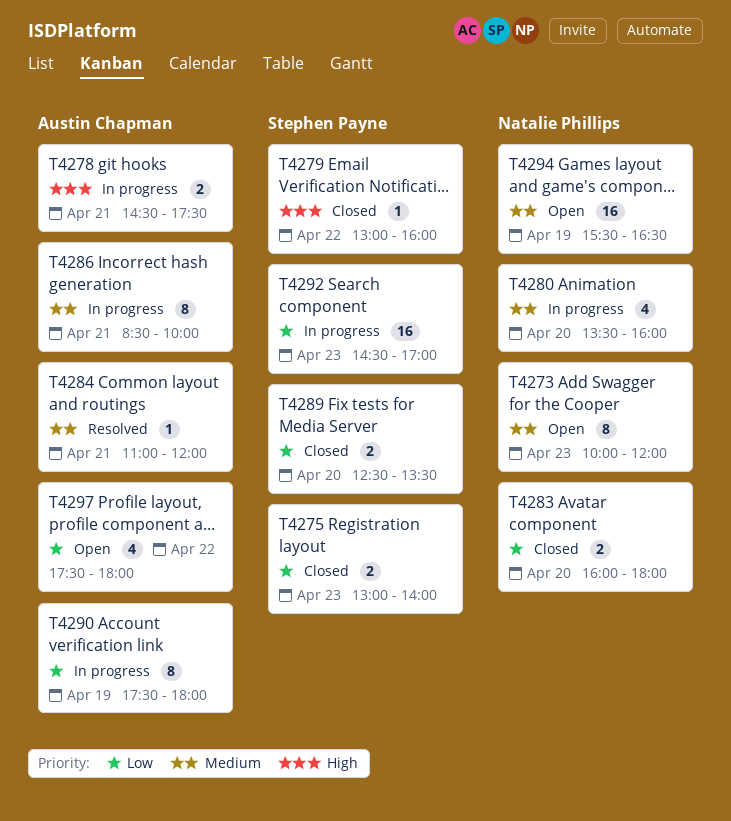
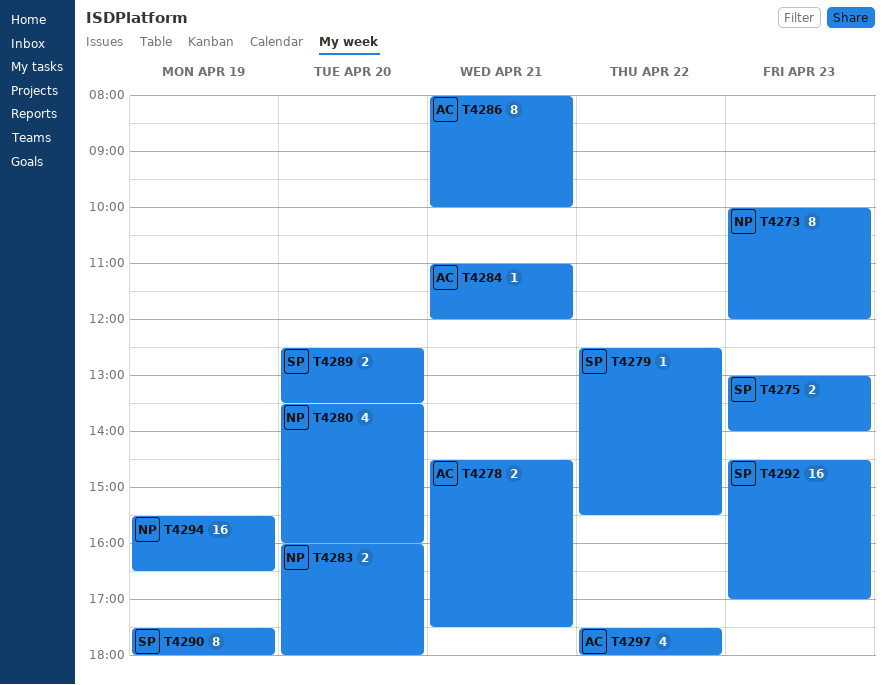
T4279, begins: 13:00 -> 12:30
T4279, ends: 16:00 -> 15:30
T4286, begins: 08:30 -> 08:00
T4290, owner: Austin Chapman -> Stephen Payne

